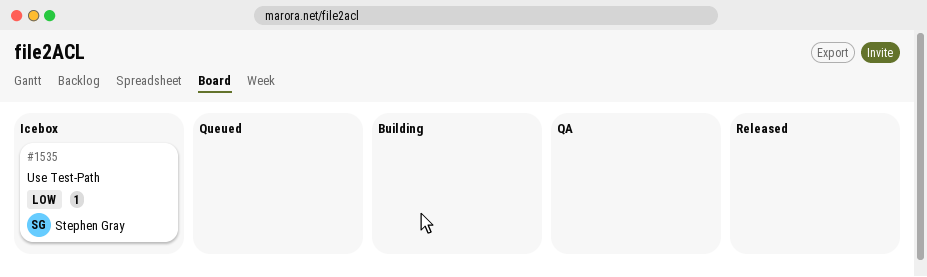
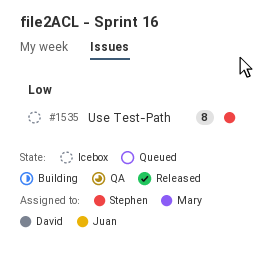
#1535, estimate: 1 -> 8

